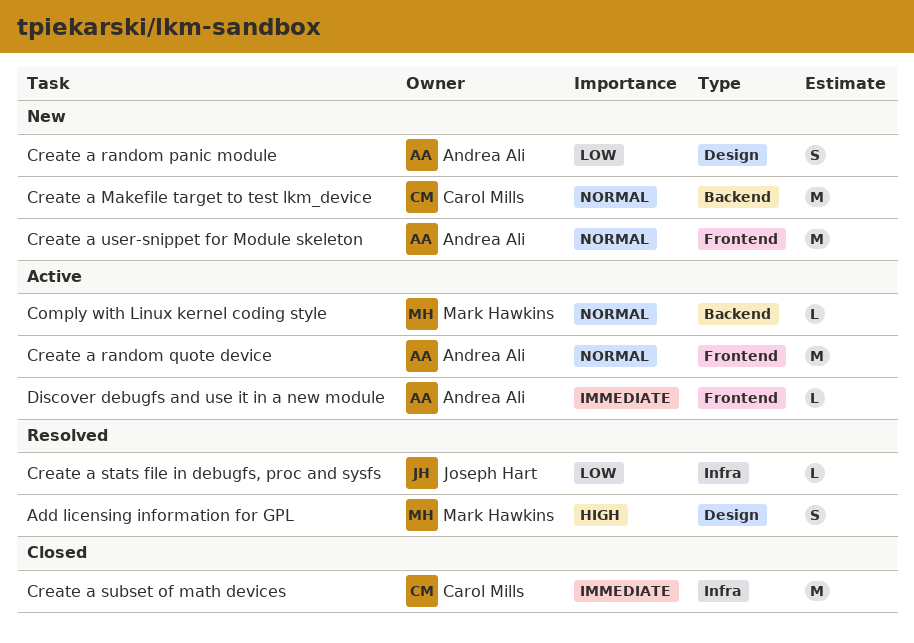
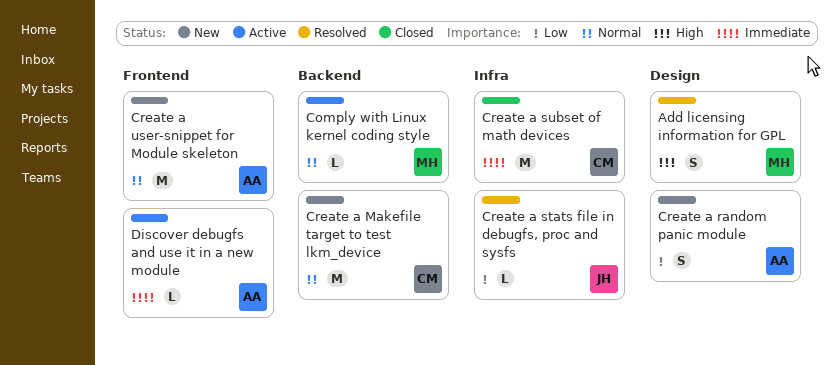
Create a random quote device: present -> none

